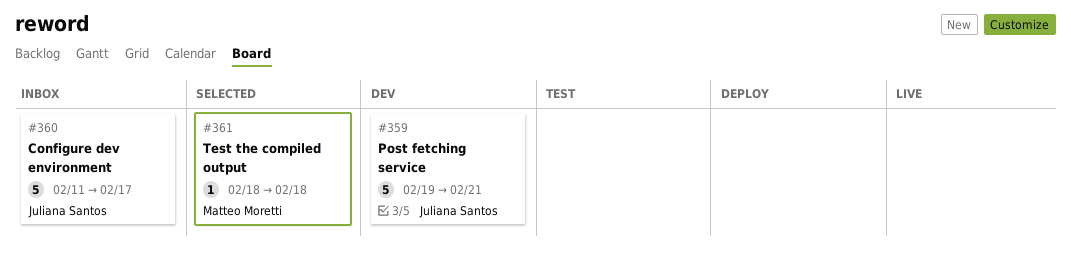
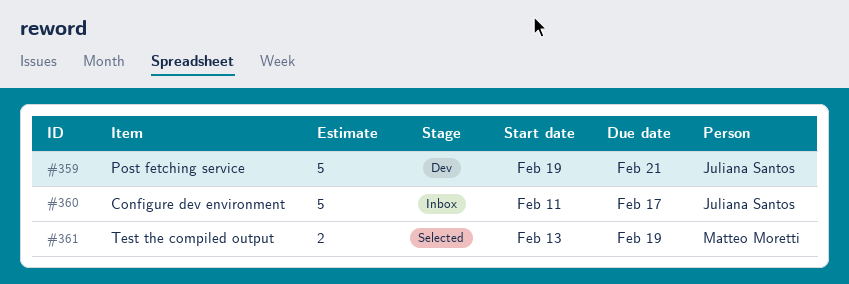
#361, estimate: 1 -> 2
#361, start: Feb 18 -> Feb 13
#361, due: Feb 18 -> Feb 19

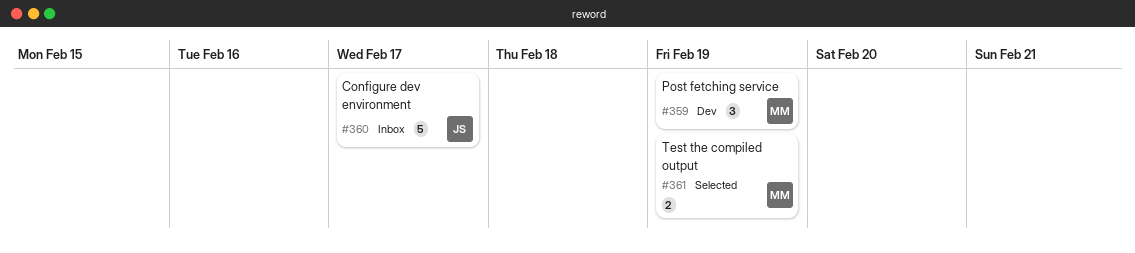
#359, owner: Juliana Santos -> Matteo Moretti
#359, estimate: 5 -> 3
#359, due: Feb 21 -> Feb 19

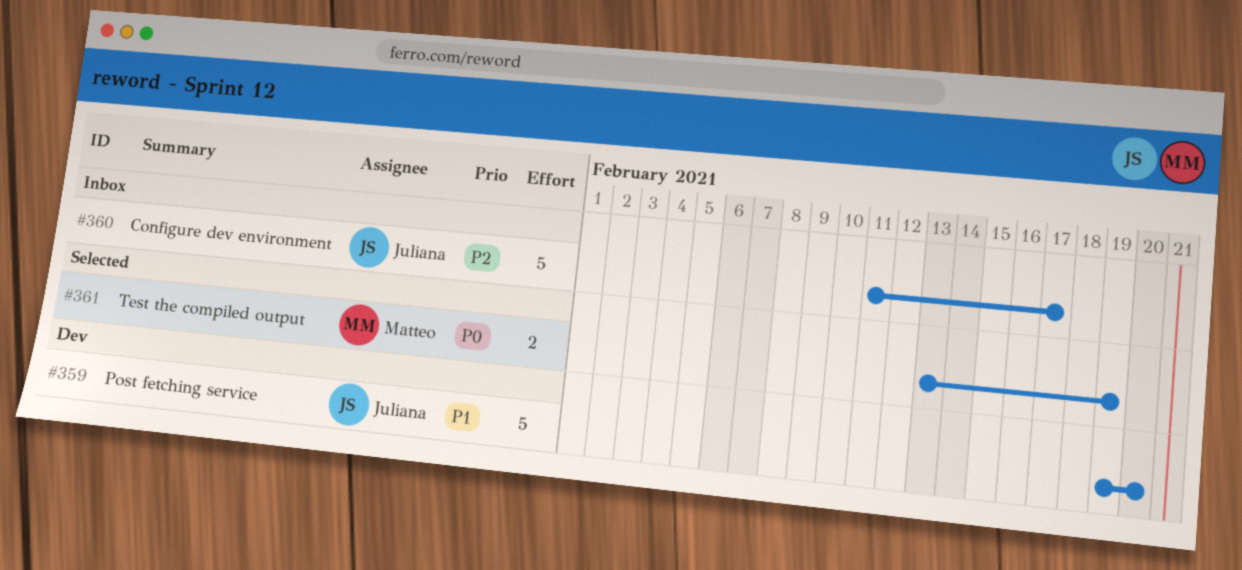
#359, owner: Matteo -> Juliana
#359, estimate: 3 -> 5
#359, due: Feb 19 -> Feb 20

